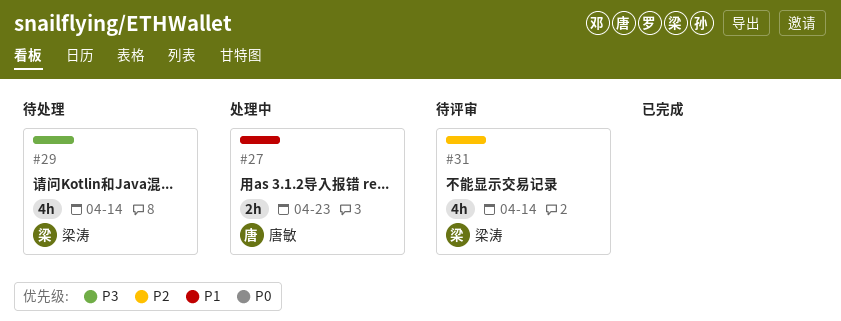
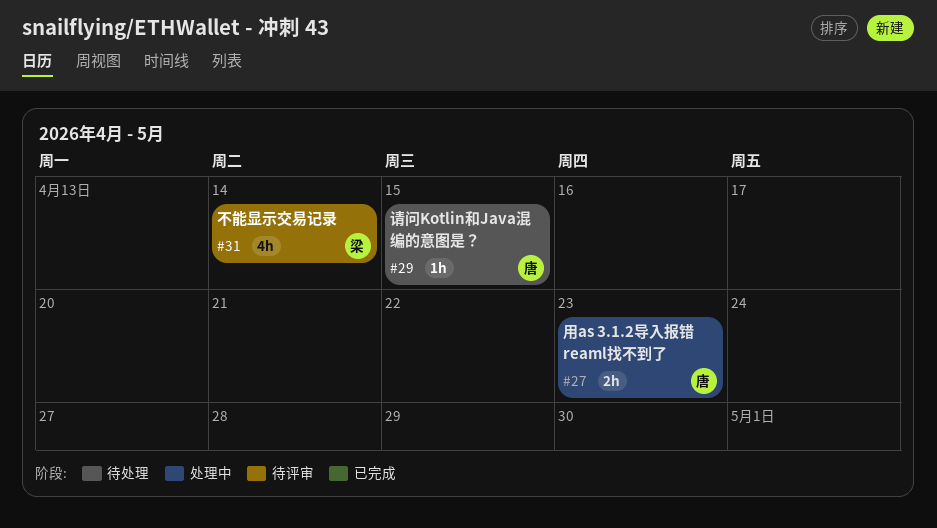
#29, owner: 梁涛 -> 唐敏
#29, estimate: 4h -> 1h
#29, due: Apr 14 -> Apr 15

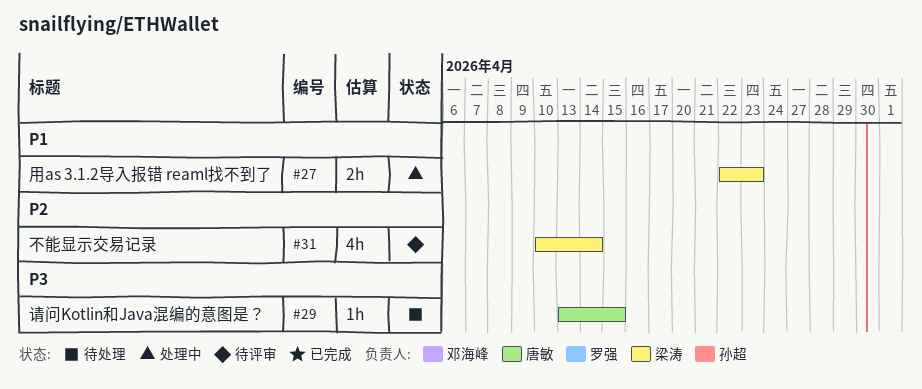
#27, owner: 唐敏 -> 梁涛

